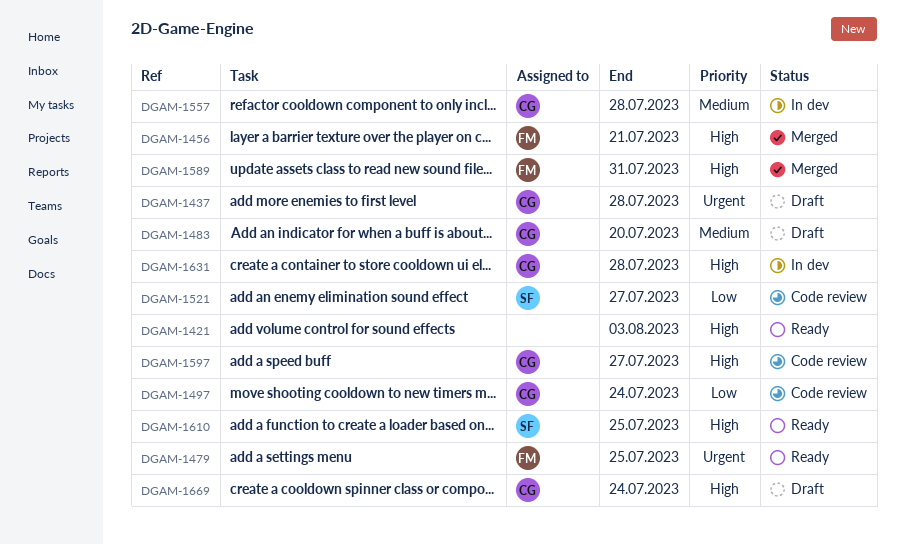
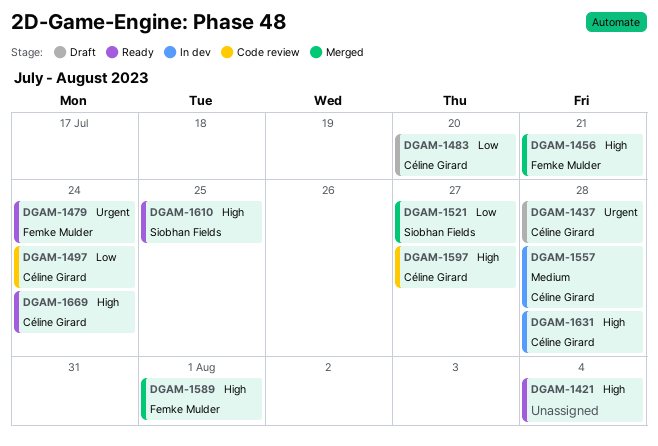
DGAM-1421, due: Aug 3 -> Aug 4
DGAM-1479, due: Jul 25 -> Jul 24
DGAM-1483, priority: Medium -> Low
DGAM-1521, status: Code review -> Merged
DGAM-1589, due: Jul 31 -> Aug 1
DGAM-1669, status: Draft -> Ready

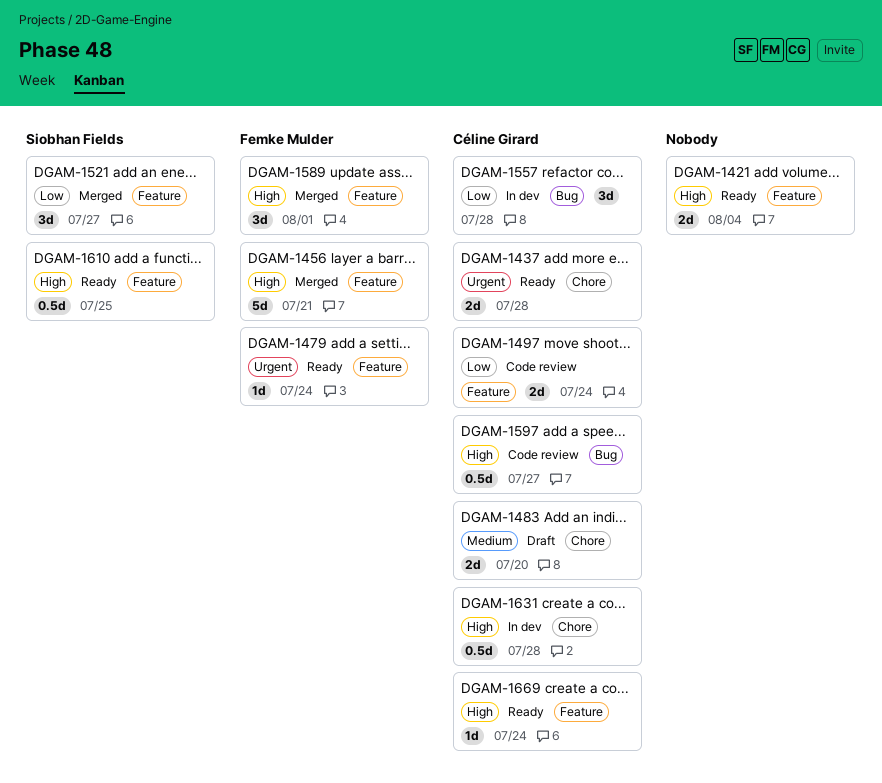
DGAM-1437, status: Draft -> Ready
DGAM-1483, priority: Low -> Medium
DGAM-1557, priority: Medium -> Low

